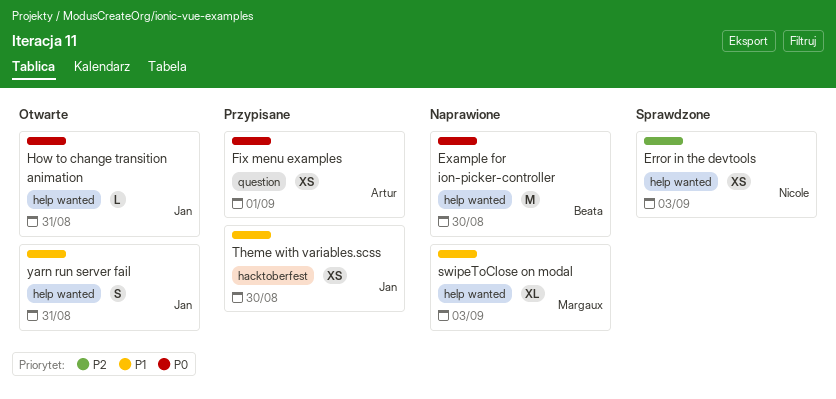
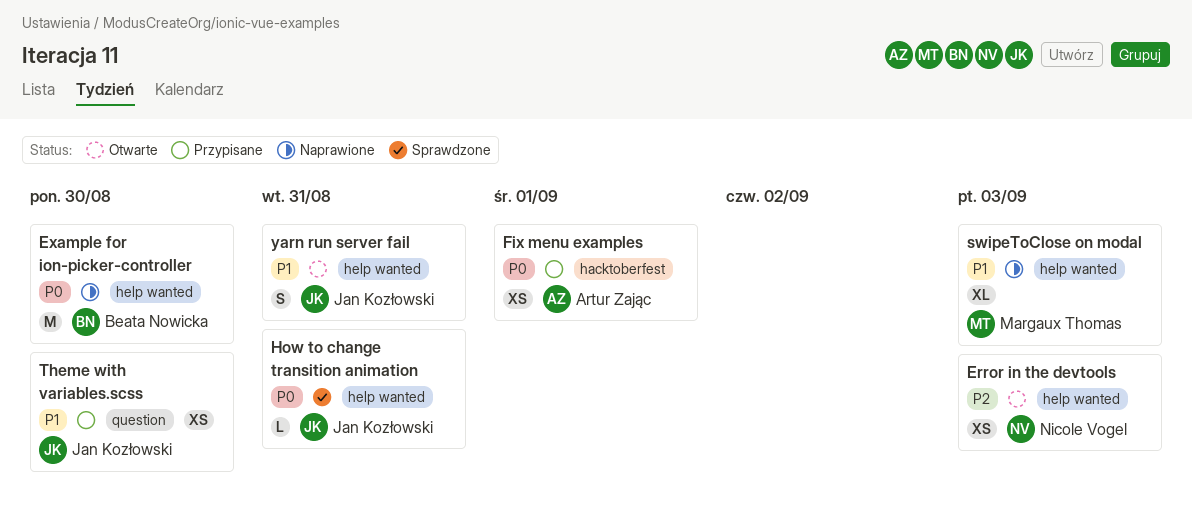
Error in the devtools, status: Sprawdzone -> Otwarte
Fix menu examples, label: question -> hacktoberfest
How to change transition animation, status: Otwarte -> Sprawdzone
Theme with variables.scss, label: hacktoberfest -> question

